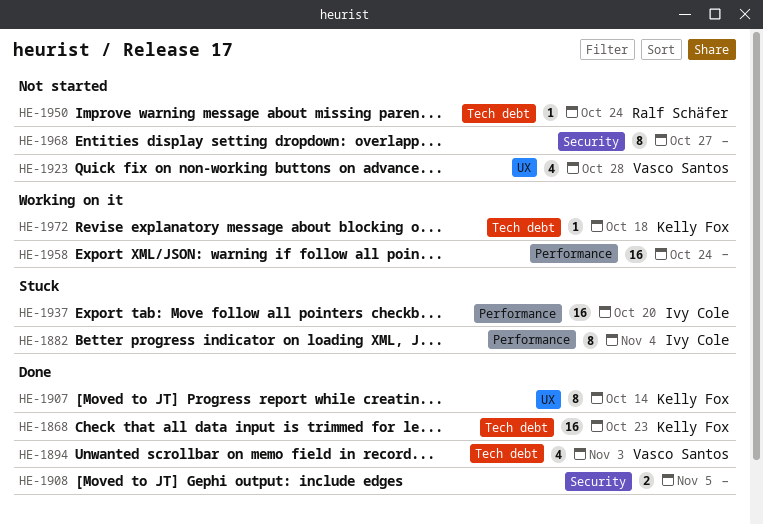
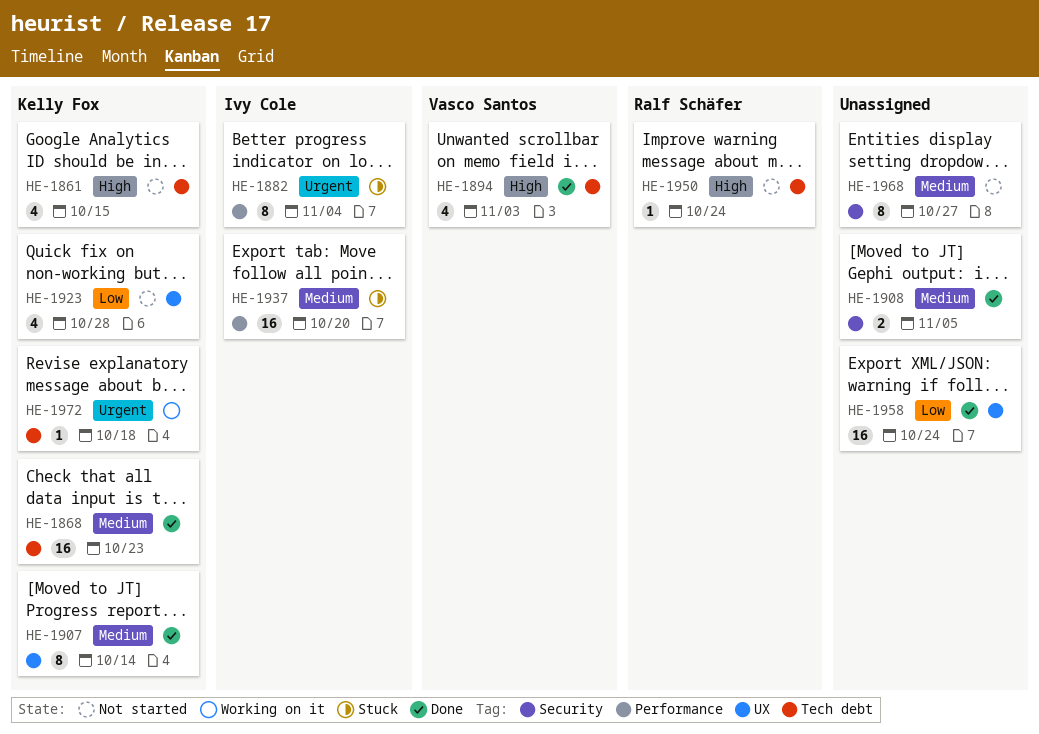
HE-1861: none -> present
HE-1923, owner: Vasco Santos -> Kelly Fox
HE-1958, status: Working on it -> Done
HE-1958, label: Performance -> UX

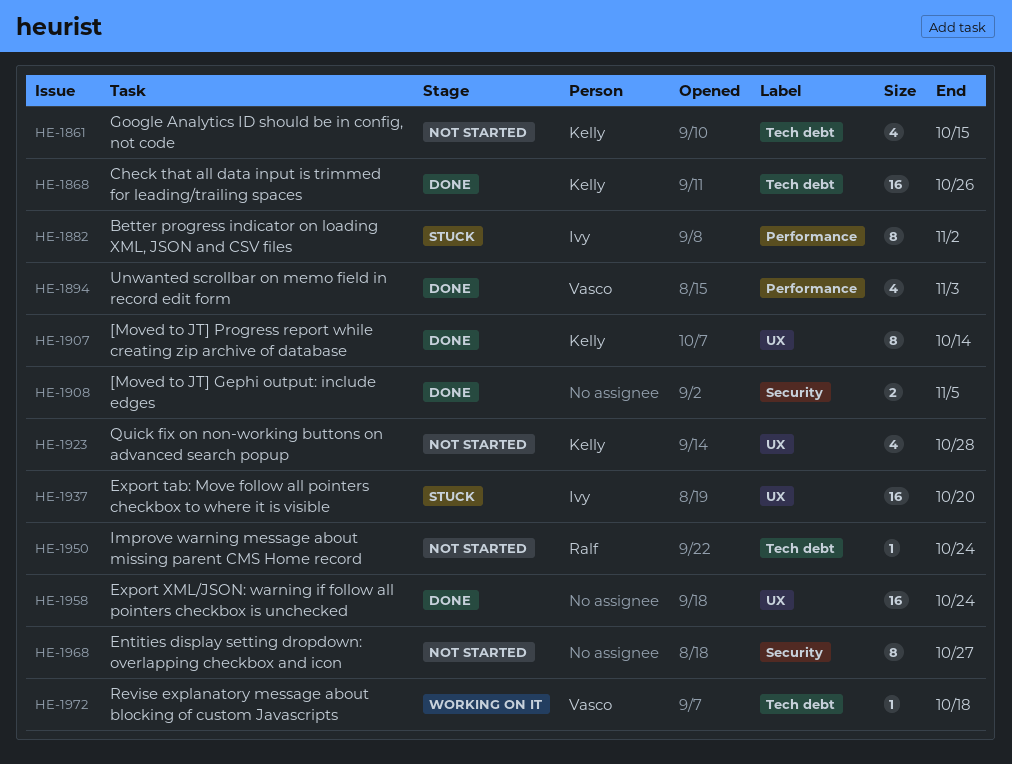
HE-1868, due: Oct 23 -> Oct 26
HE-1882, due: Nov 4 -> Nov 2
HE-1894, label: Tech debt -> Performance
HE-1937, label: Performance -> UX
HE-1972, owner: Kelly Fox -> Vasco Santos

